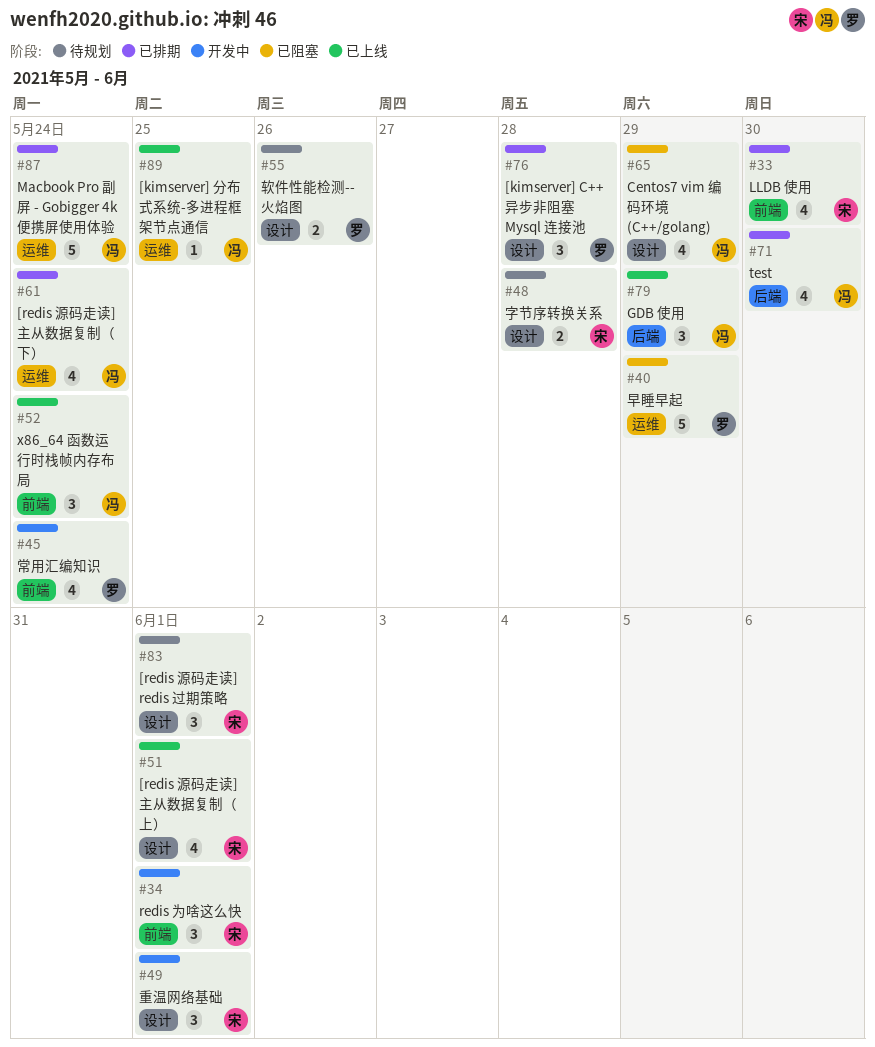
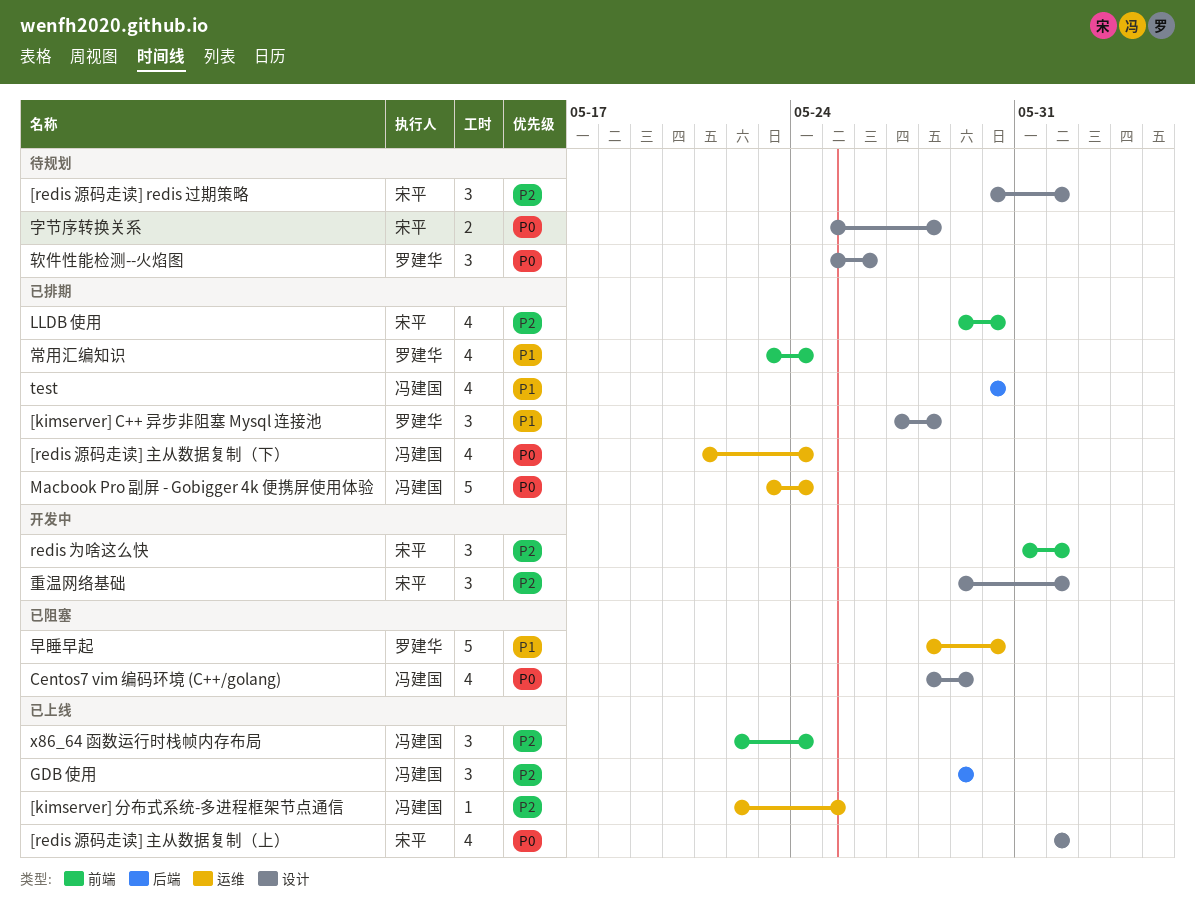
常用汇编知识, status: 开发中 -> 已排期
早睡早起, due: May 29 -> May 30
软件性能检测--火焰图, estimate: 2 -> 3

